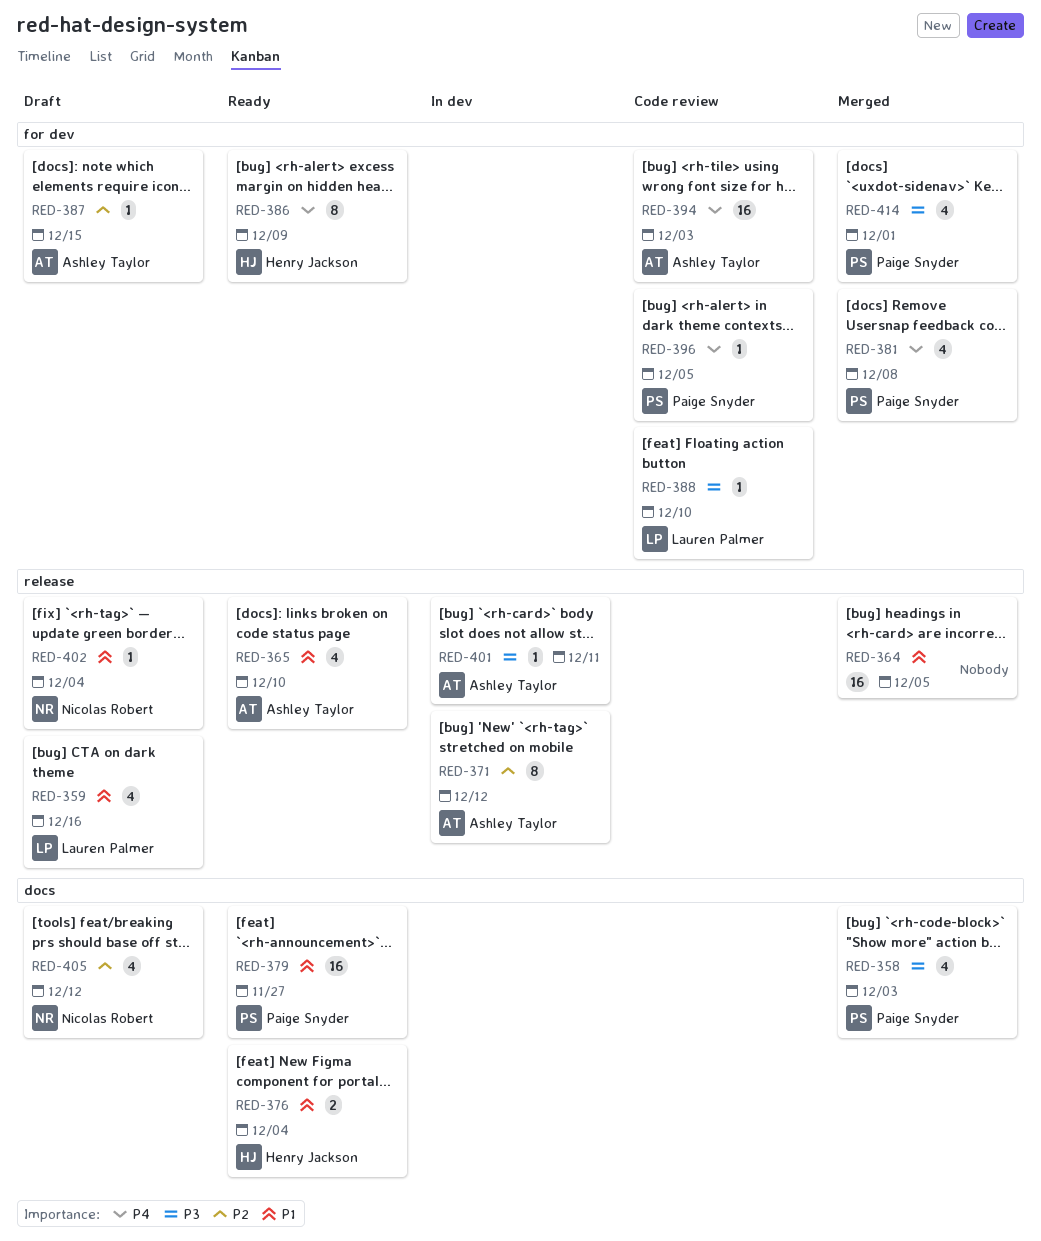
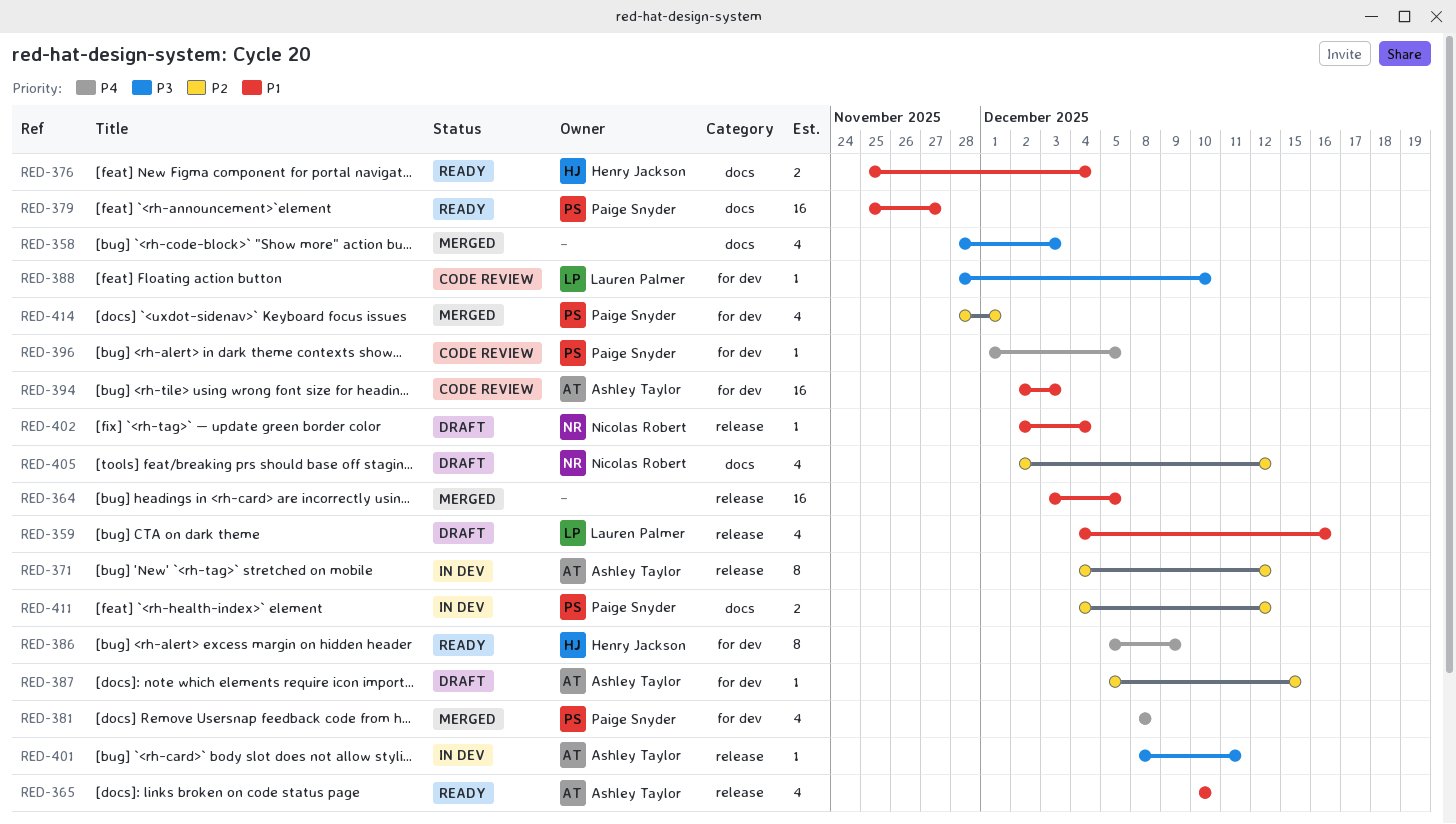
RED-358, owner: Paige Snyder -> none
RED-394, priority: P4 -> P1
RED-411: none -> present
RED-414, priority: P3 -> P2

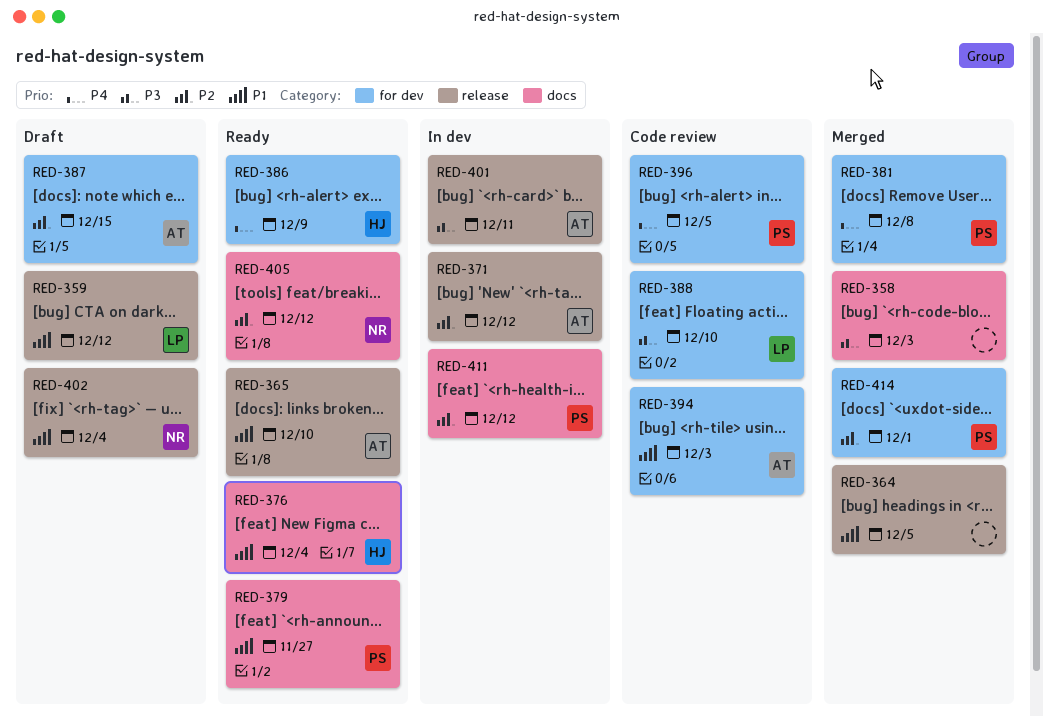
RED-359, due: Dec 16 -> Dec 12
RED-405, status: Draft -> Ready

